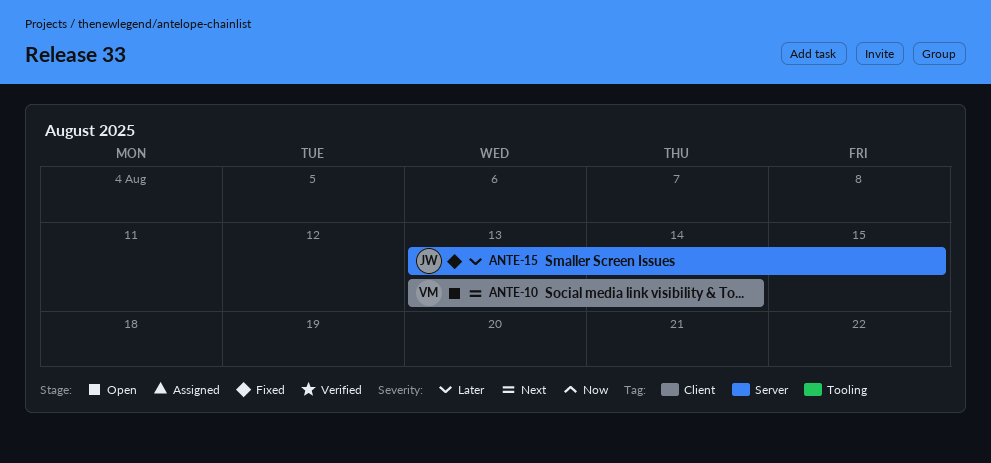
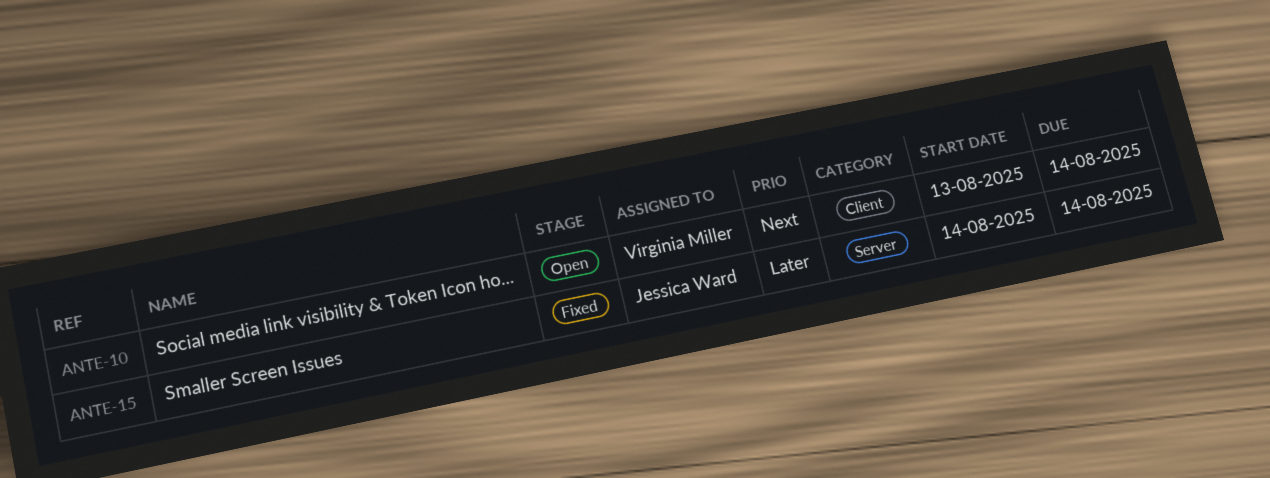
ANTE-15, start: Aug 13 -> Aug 14
ANTE-15, due: Aug 15 -> Aug 14

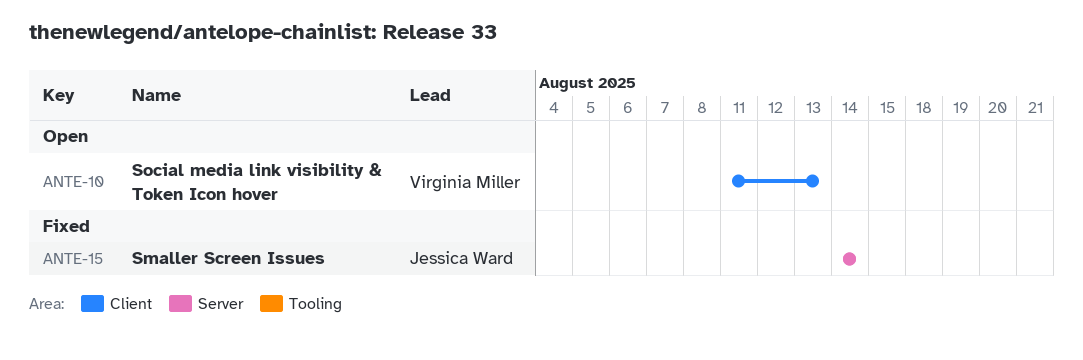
ANTE-10, start: Aug 13 -> Aug 11
ANTE-10, due: Aug 14 -> Aug 13

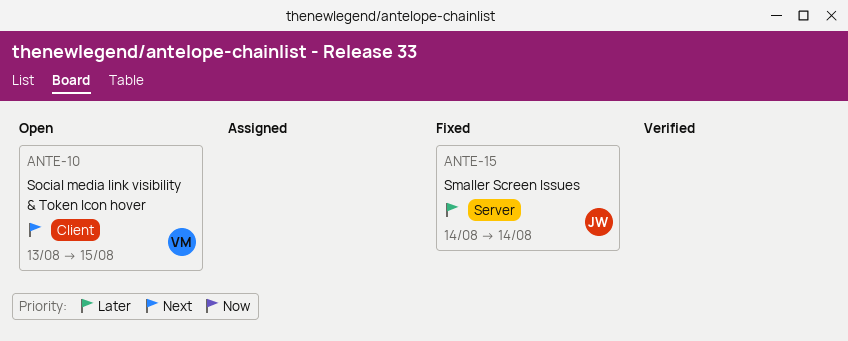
ANTE-10, start: Aug 11 -> Aug 13
ANTE-10, due: Aug 13 -> Aug 15

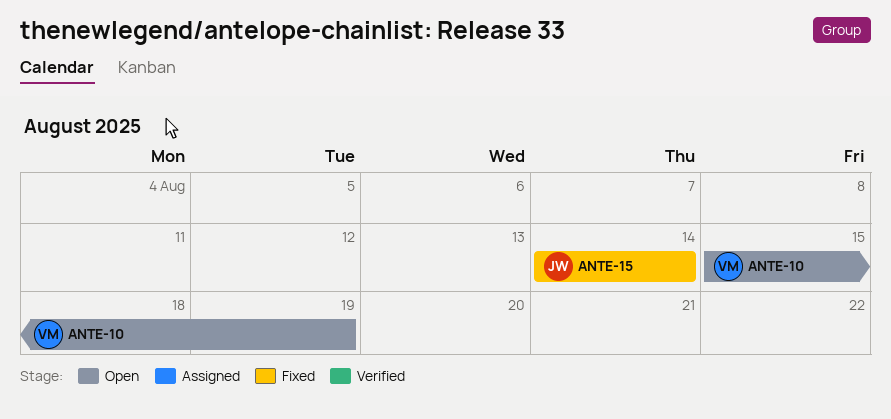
ANTE-10, start: Aug 13 -> Aug 15
ANTE-10, due: Aug 15 -> Aug 19

